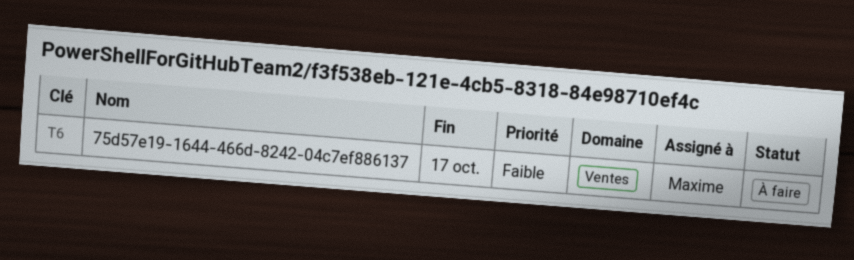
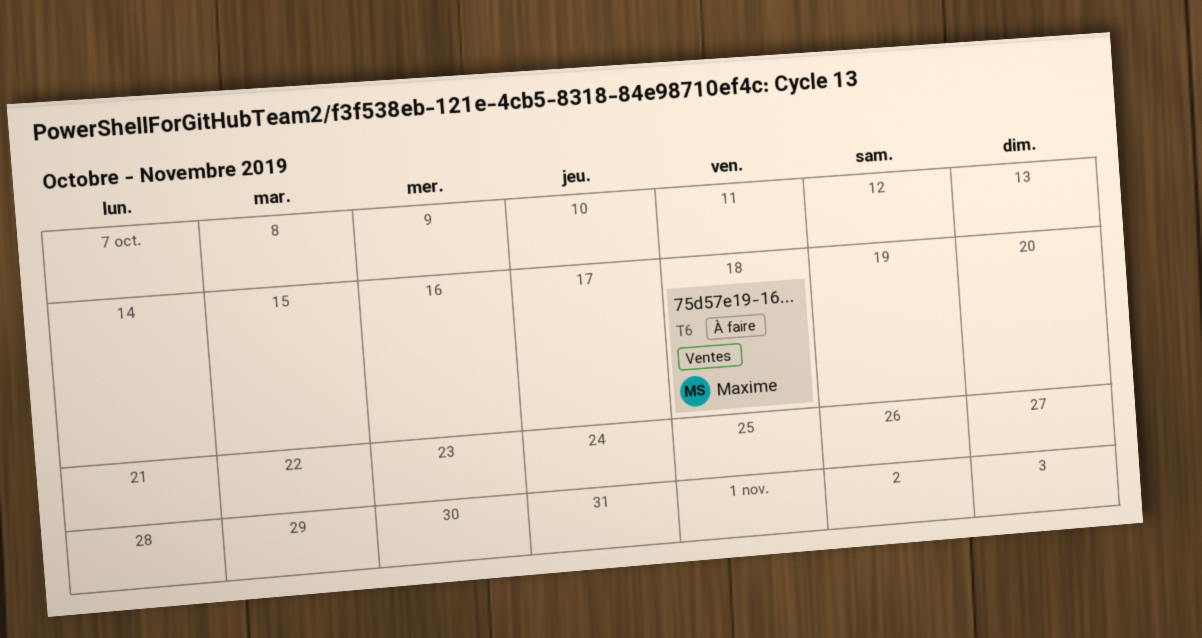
T6, due: Oct 17 -> Oct 18

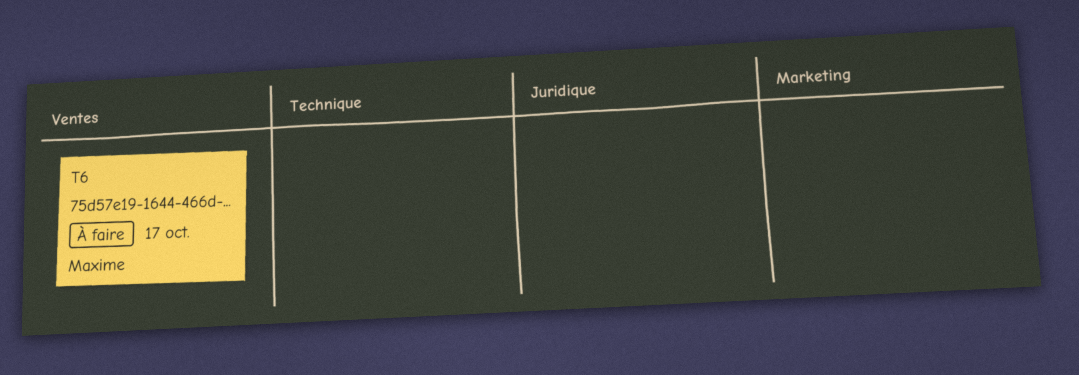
T6, due: Oct 18 -> Oct 17

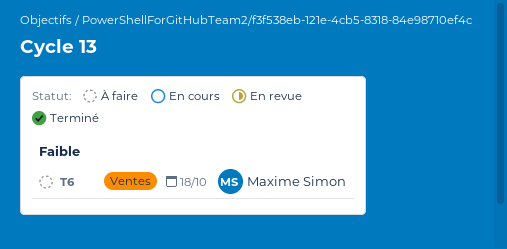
T6, due: Oct 17 -> Oct 18

